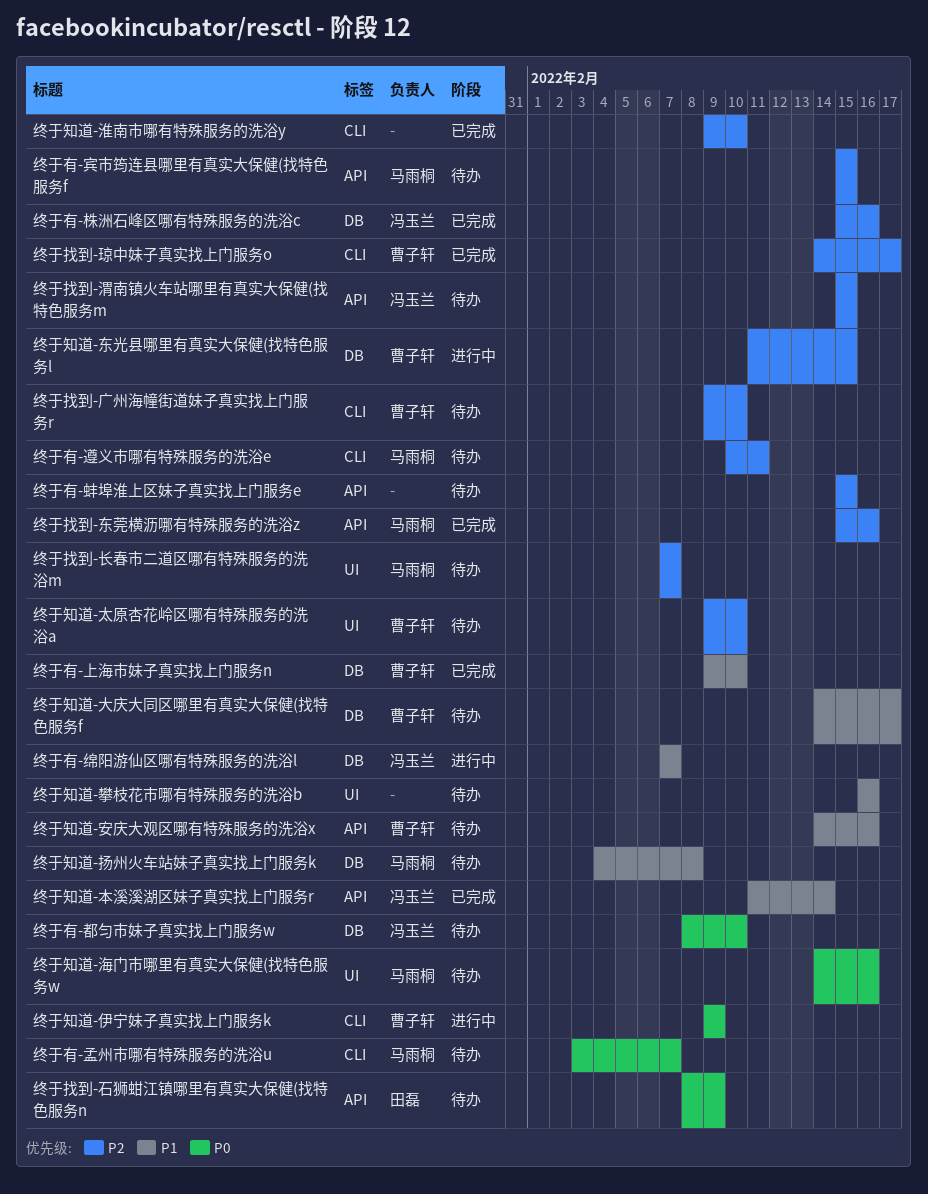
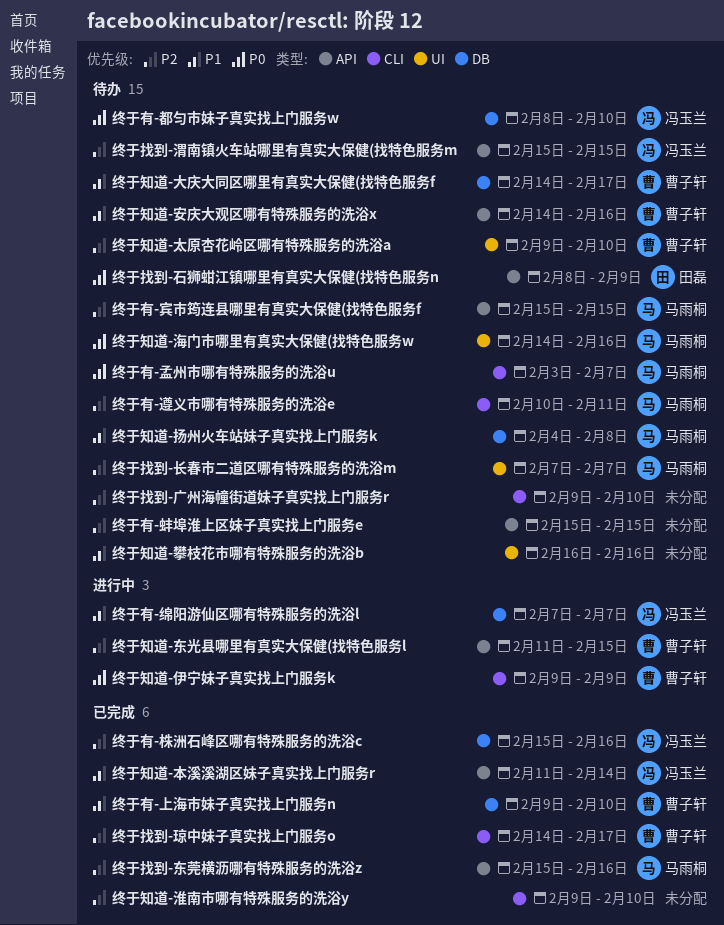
终于找到-广州海幢街道妹子真实找上门服务r, owner: 曹子轩 -> none
终于知道-东光县哪里有真实大保健(找特色服务l, label: DB -> API

